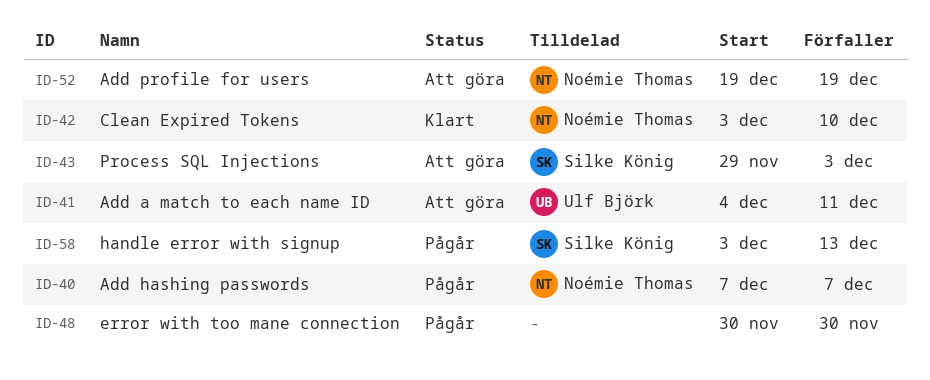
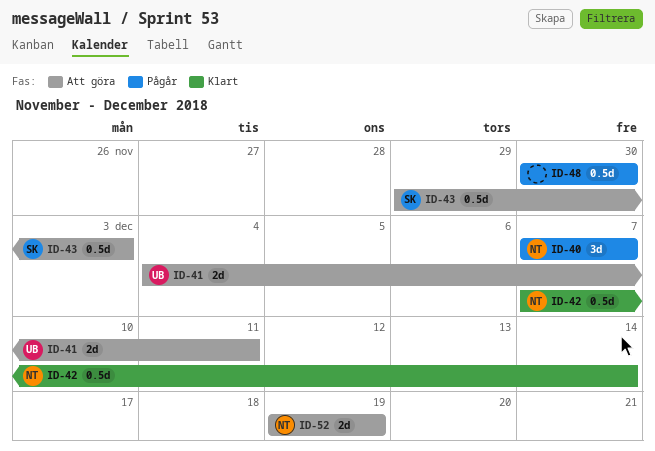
ID-42, start: Dec 3 -> Dec 7
ID-42, due: Dec 10 -> Dec 14
ID-58: present -> none

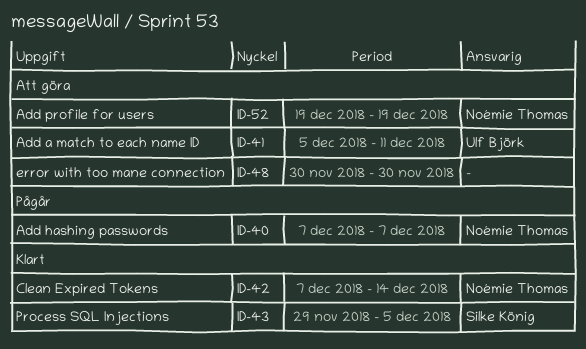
ID-41, start: Dec 4 -> Dec 5
ID-43, status: Att göra -> Klart
ID-43, due: Dec 3 -> Dec 5
ID-48, status: Pågår -> Att göra

